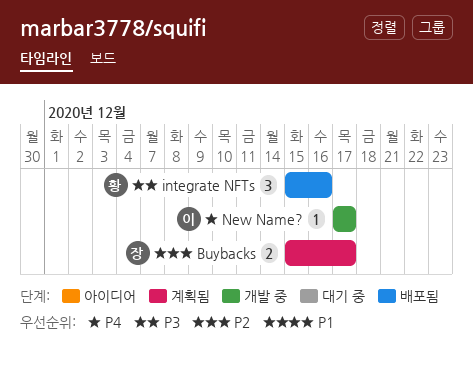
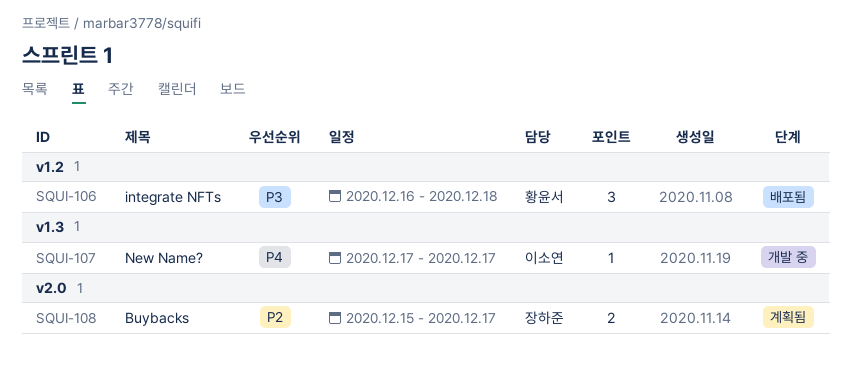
integrate NFTs, start: Dec 15 -> Dec 16
integrate NFTs, due: Dec 16 -> Dec 18

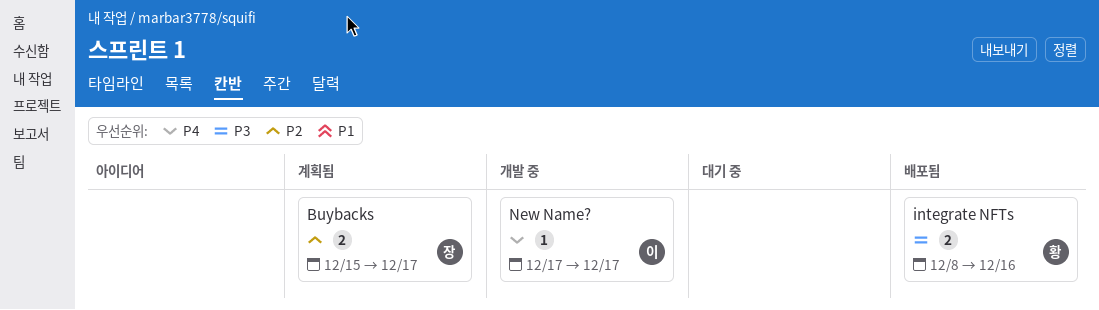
integrate NFTs, estimate: 3 -> 2
integrate NFTs, start: Dec 16 -> Dec 8
integrate NFTs, due: Dec 18 -> Dec 16

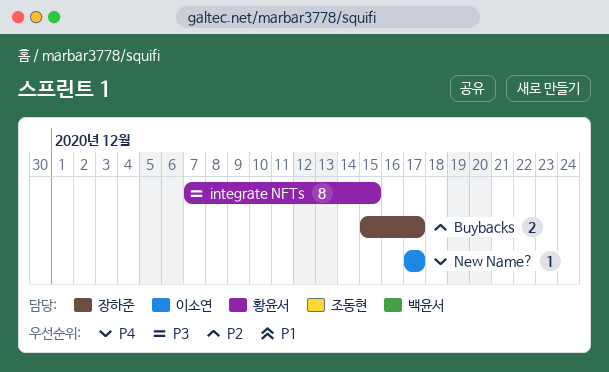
integrate NFTs, estimate: 2 -> 8
integrate NFTs, start: Dec 8 -> Dec 7
integrate NFTs, due: Dec 16 -> Dec 15

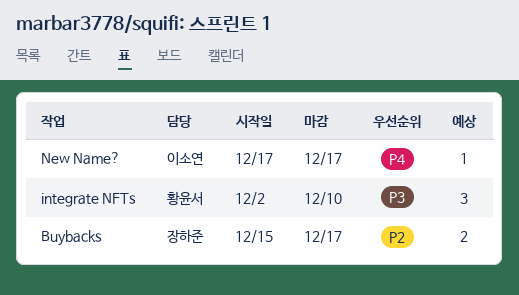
integrate NFTs, estimate: 8 -> 3
integrate NFTs, start: Dec 7 -> Dec 2
integrate NFTs, due: Dec 15 -> Dec 10

